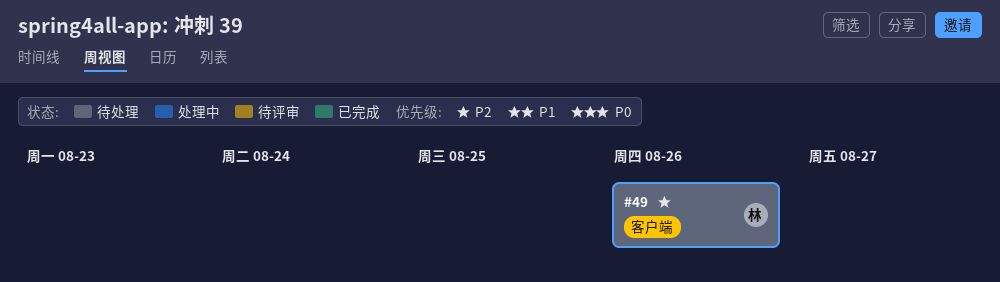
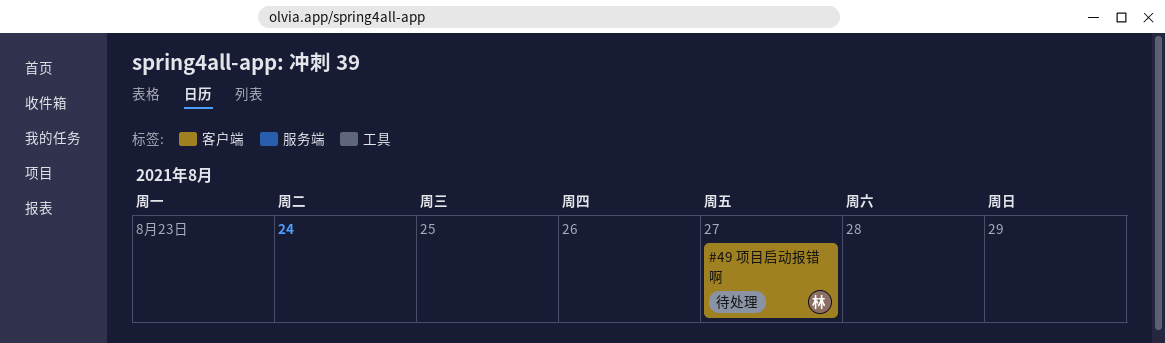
#49, due: Aug 26 -> Aug 27

